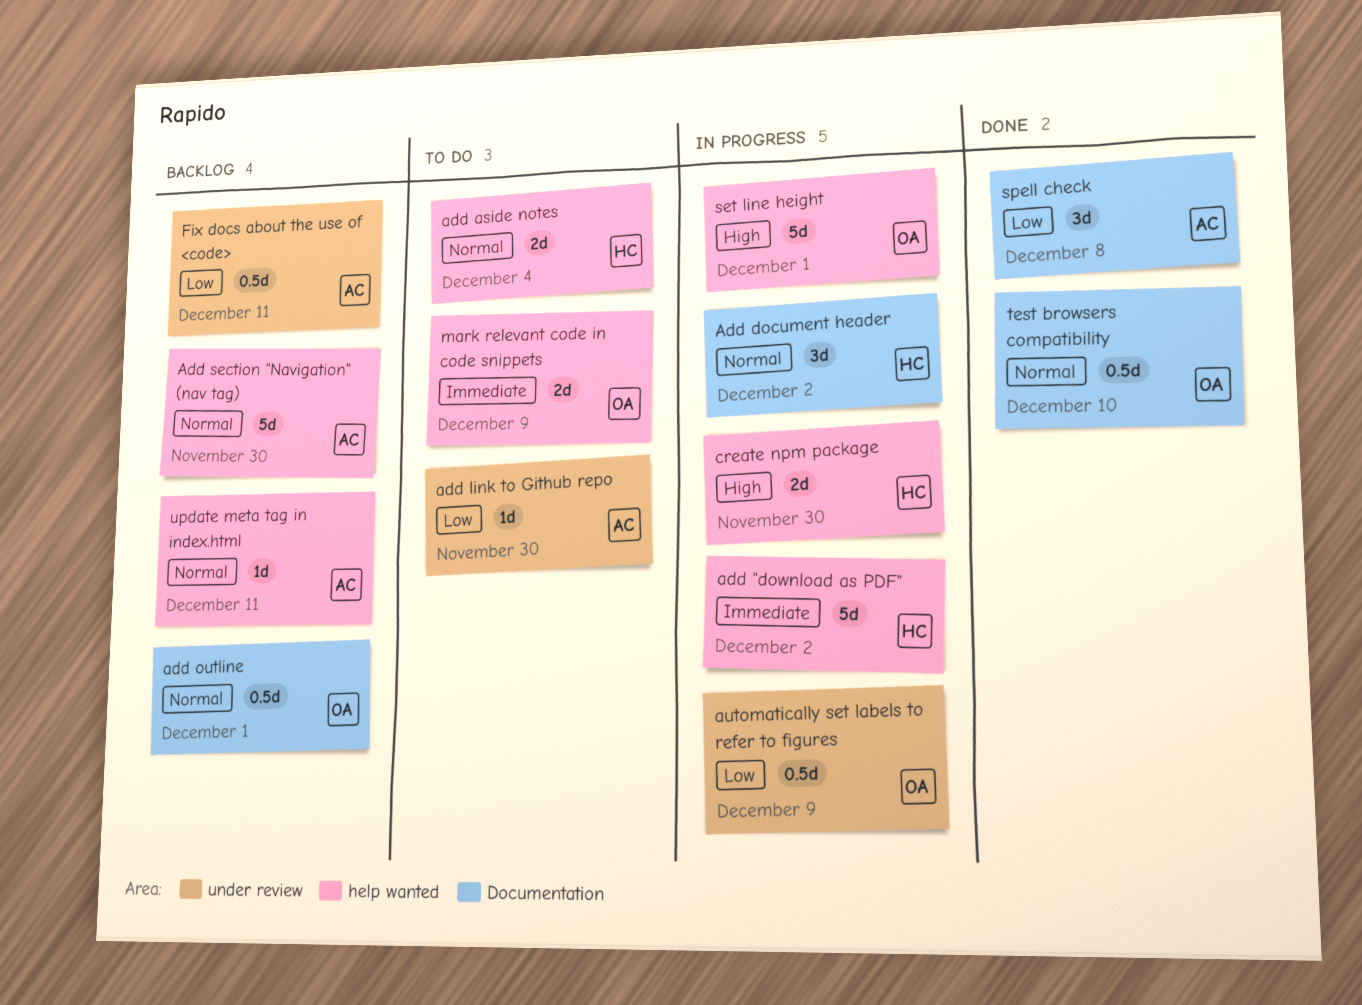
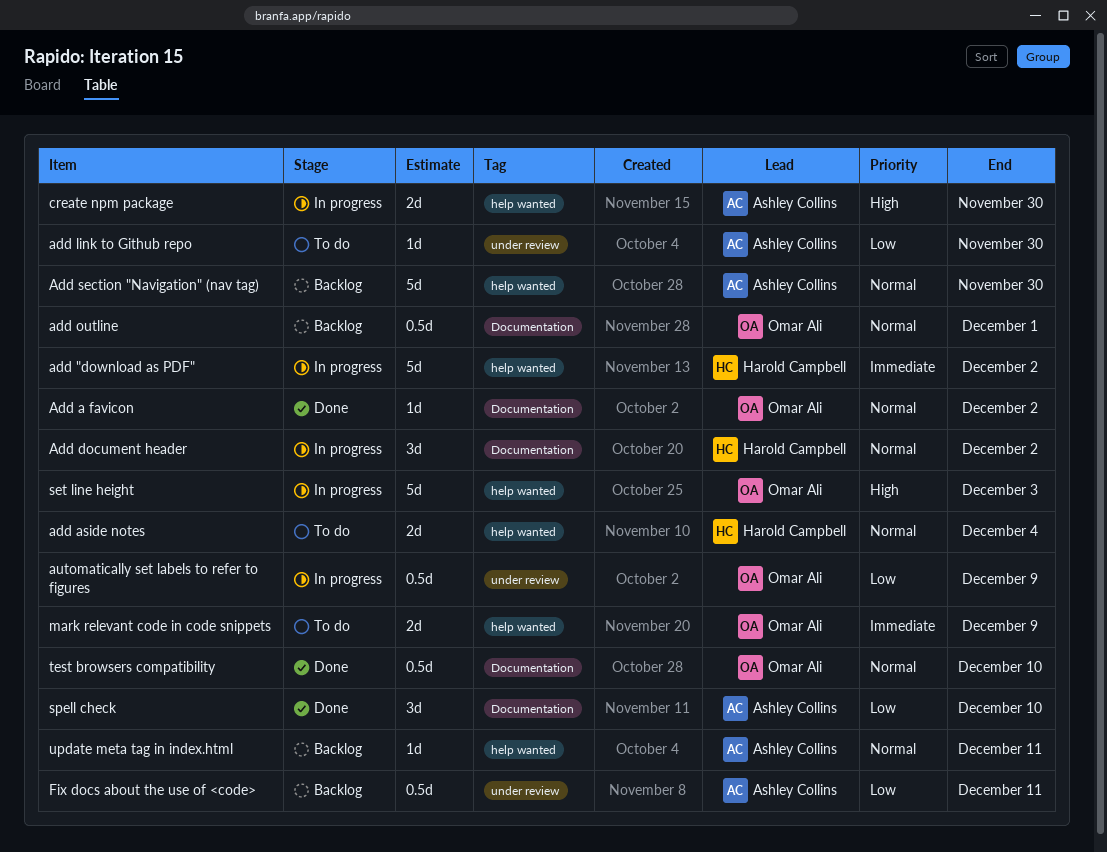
Add a favicon: none -> present
create npm package, owner: Harold Campbell -> Ashley Collins
set line height, due: Dec 1 -> Dec 3
spell check, due: Dec 8 -> Dec 10

